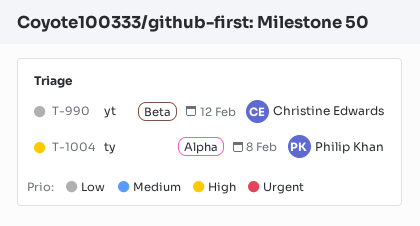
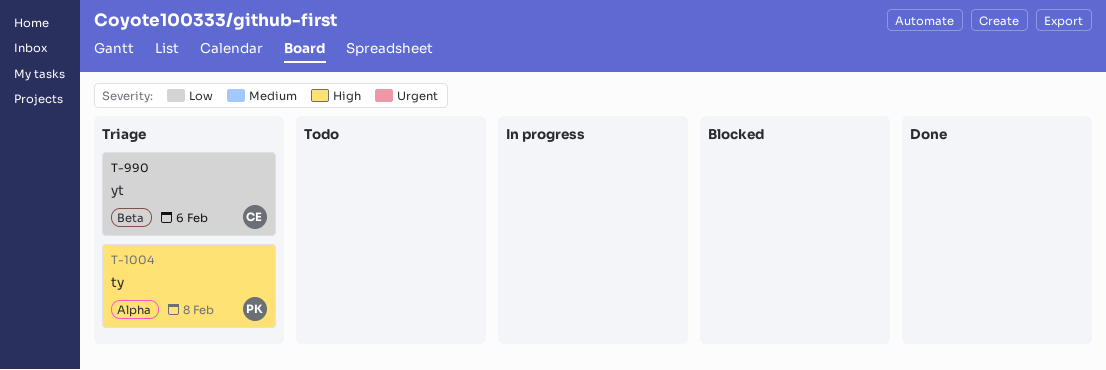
T-990, due: Feb 12 -> Feb 6

